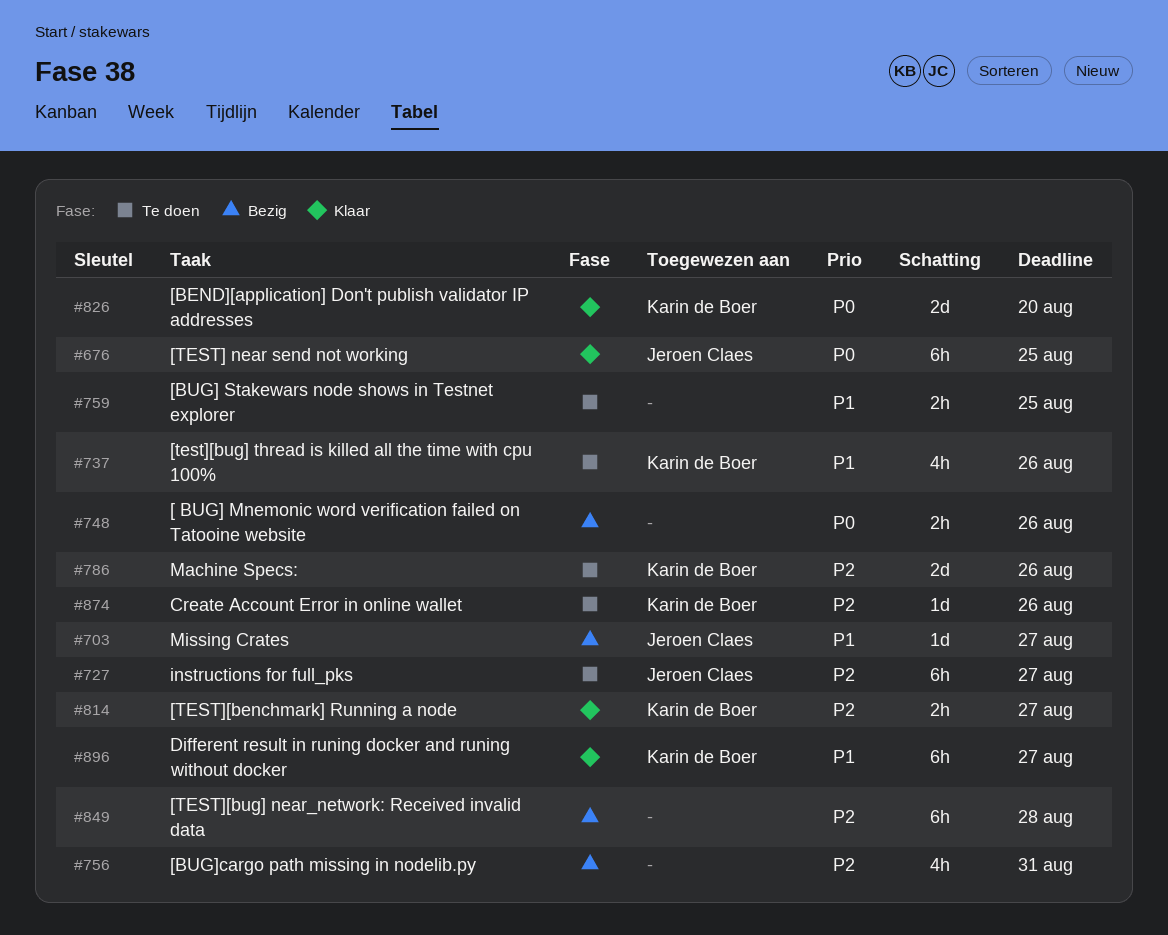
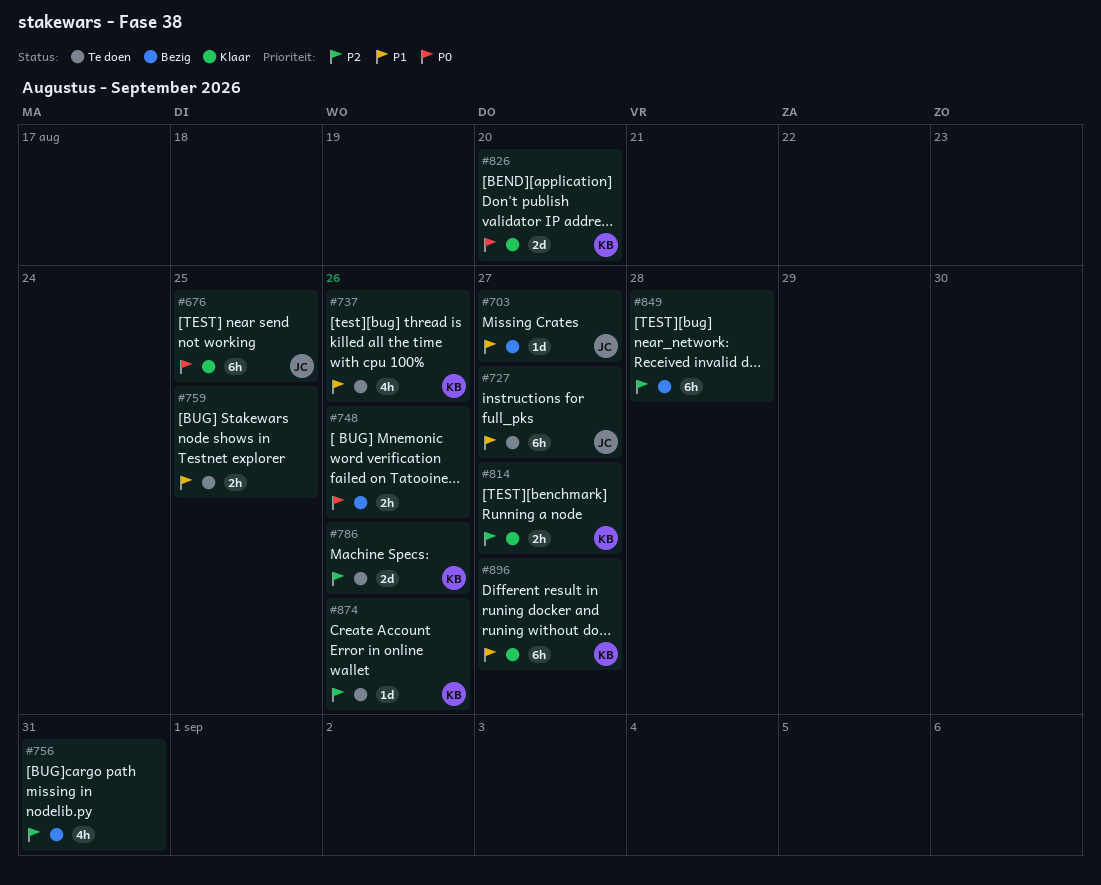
#727, priority: P2 -> P1

